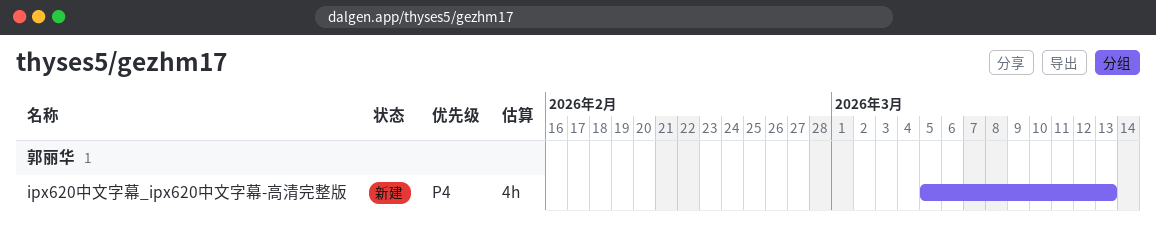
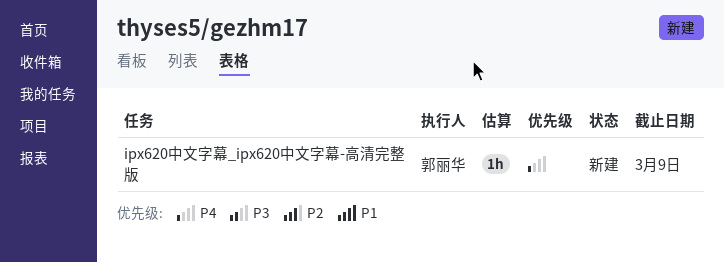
ipx620中文字幕_ipx620中文字幕-高清完整版, estimate: 4h -> 1h
ipx620中文字幕_ipx620中文字幕-高清完整版, due: Mar 13 -> Mar 9

